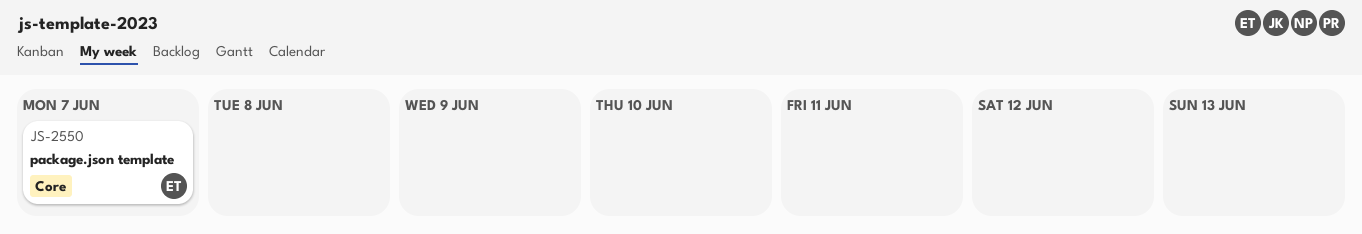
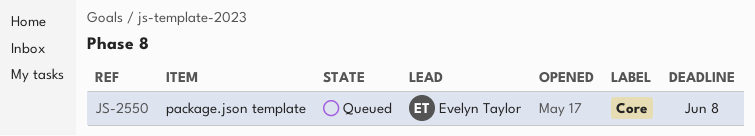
JS-2550, due: Jun 7 -> Jun 8

